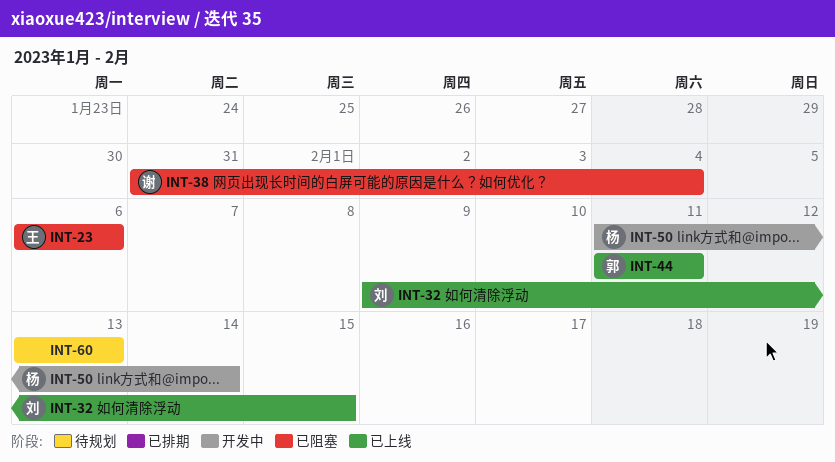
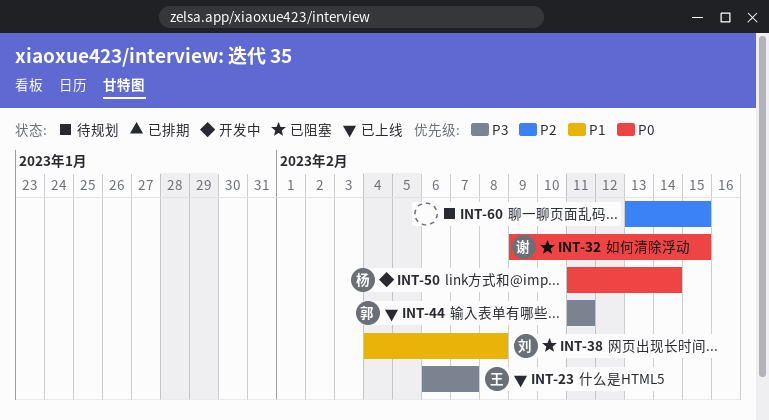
INT-23, status: 已阻塞 -> 已上线
INT-23, due: Feb 6 -> Feb 7
INT-32, status: 已上线 -> 已阻塞
INT-32, owner: 刘 -> 谢
INT-38, owner: 谢 -> 刘
INT-38, start: Jan 31 -> Feb 4
INT-38, due: Feb 4 -> Feb 8
INT-60, due: Feb 13 -> Feb 15

